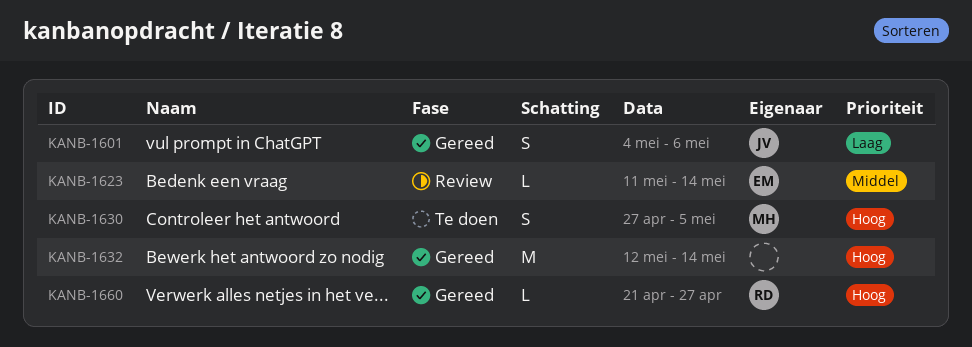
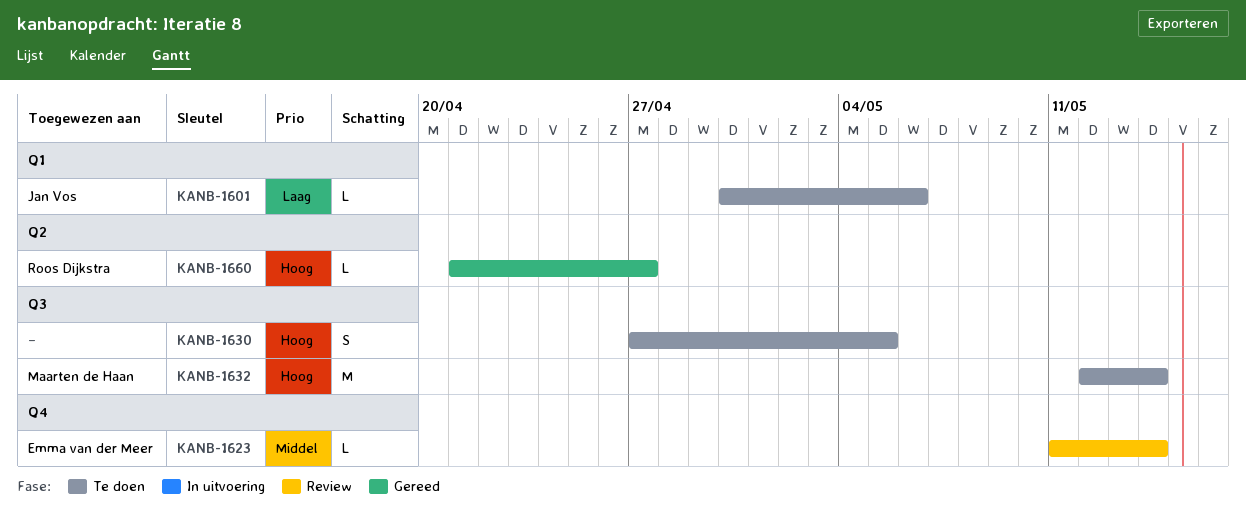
KANB-1601, status: Gereed -> Te doen
KANB-1601, estimate: S -> L
KANB-1601, start: May 4 -> Apr 30
KANB-1630, owner: Maarten de Haan -> none
KANB-1632, status: Gereed -> Te doen
KANB-1632, owner: none -> Maarten de Haan

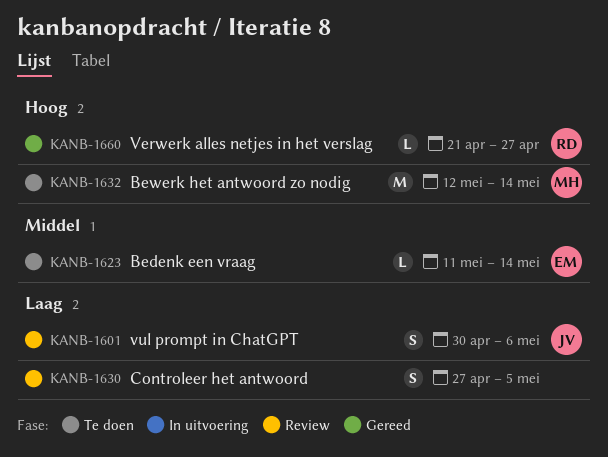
KANB-1601, status: Te doen -> Review
KANB-1601, estimate: L -> S
KANB-1623, status: Review -> Te doen
KANB-1630, status: Te doen -> Review
KANB-1630, priority: Hoog -> Laag

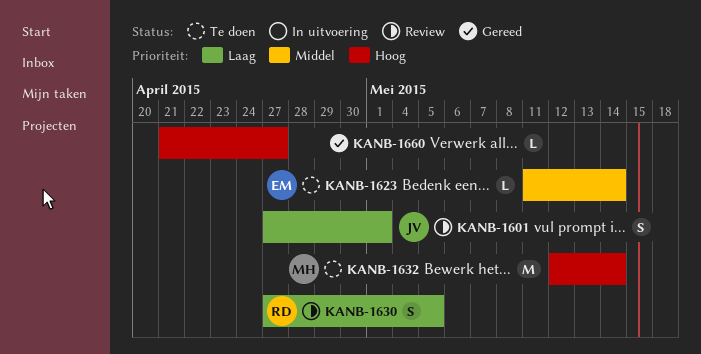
KANB-1601, start: Apr 30 -> Apr 27
KANB-1601, due: May 6 -> May 1
KANB-1630, owner: none -> RD
KANB-1660, owner: RD -> none

